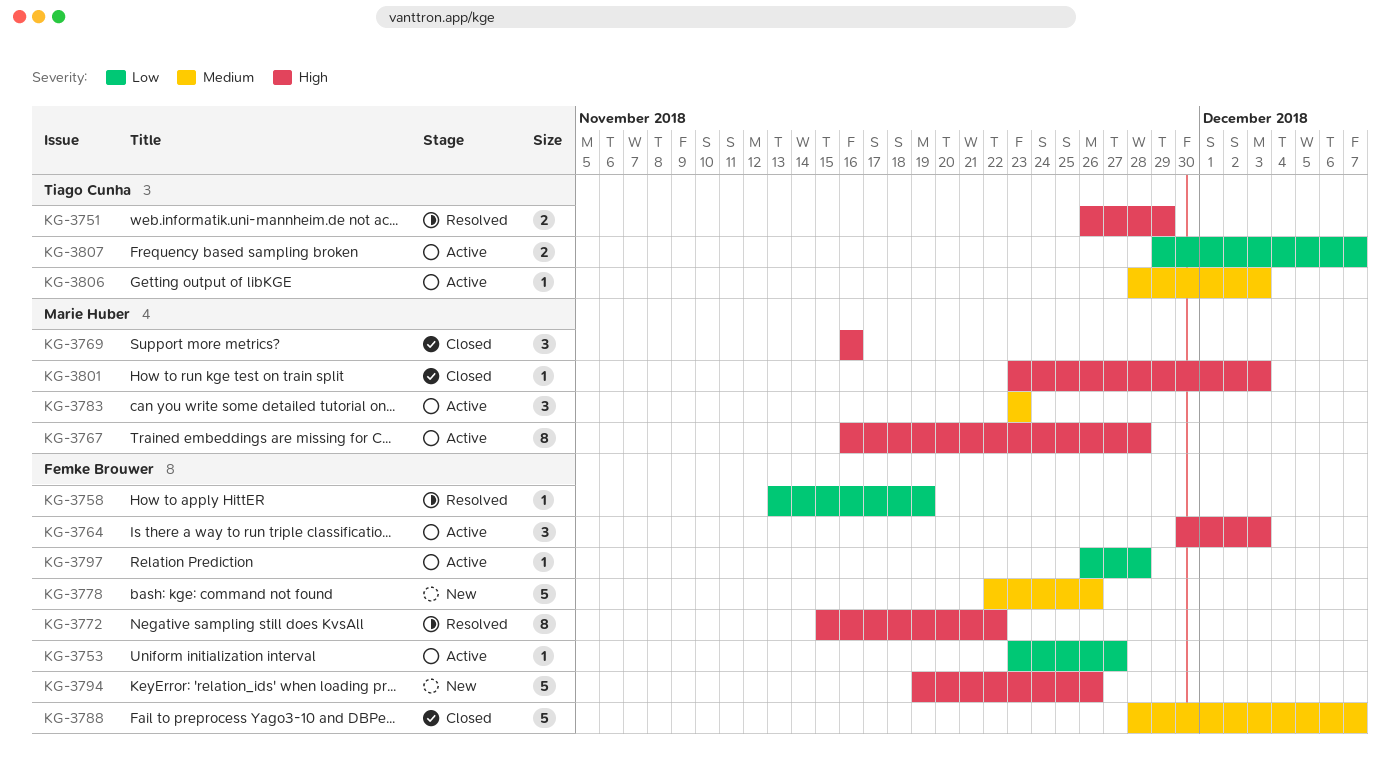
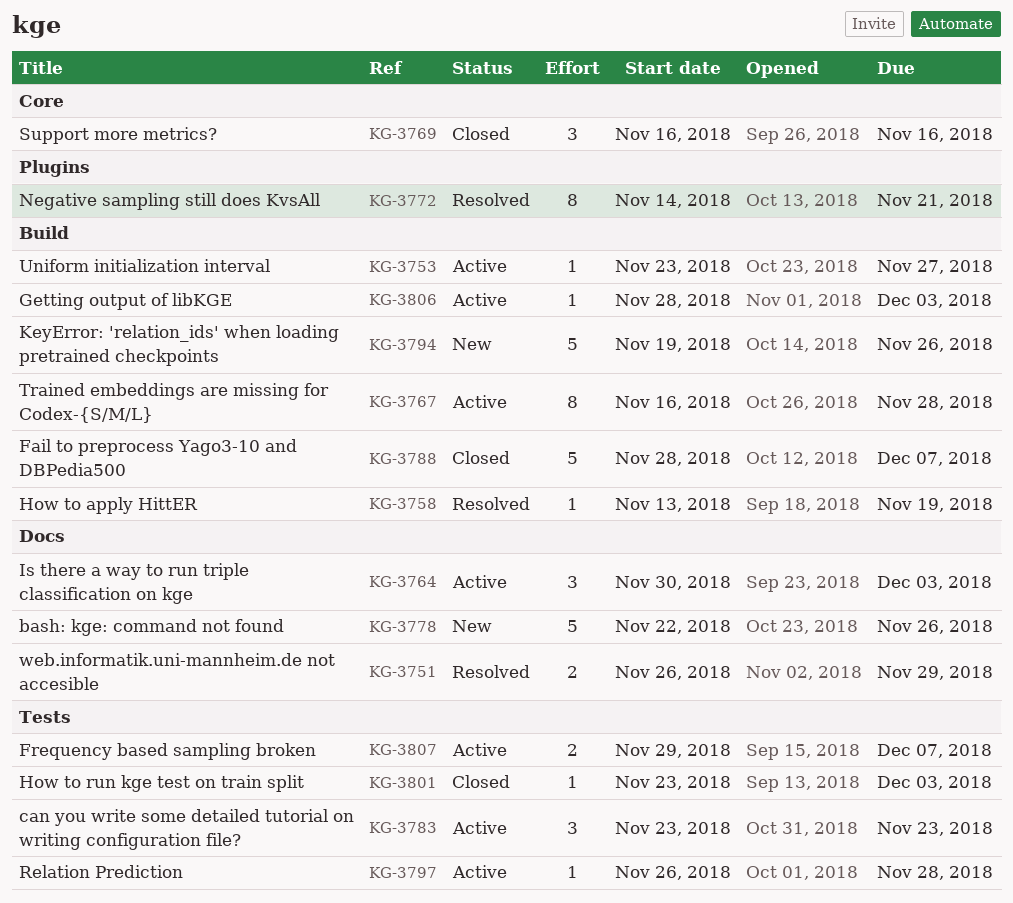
KG-3772, start: Nov 15 -> Nov 14
KG-3772, due: Nov 22 -> Nov 21

